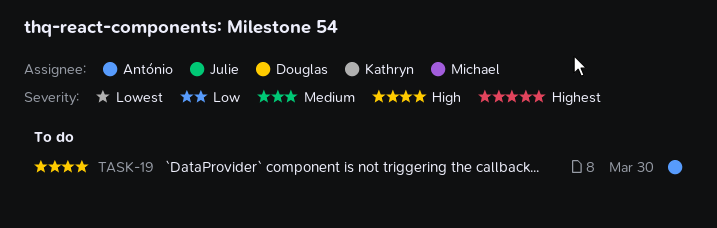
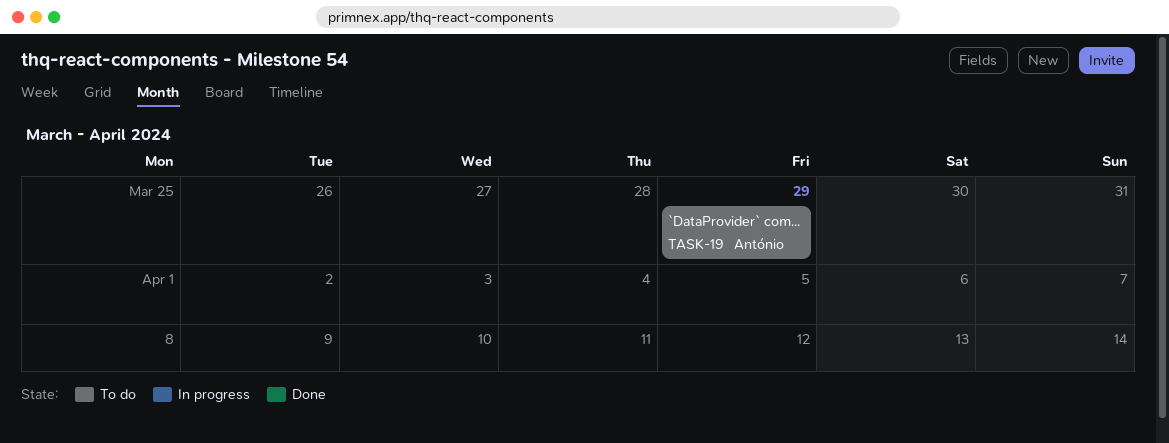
TASK-19, due: Mar 30 -> Mar 29

